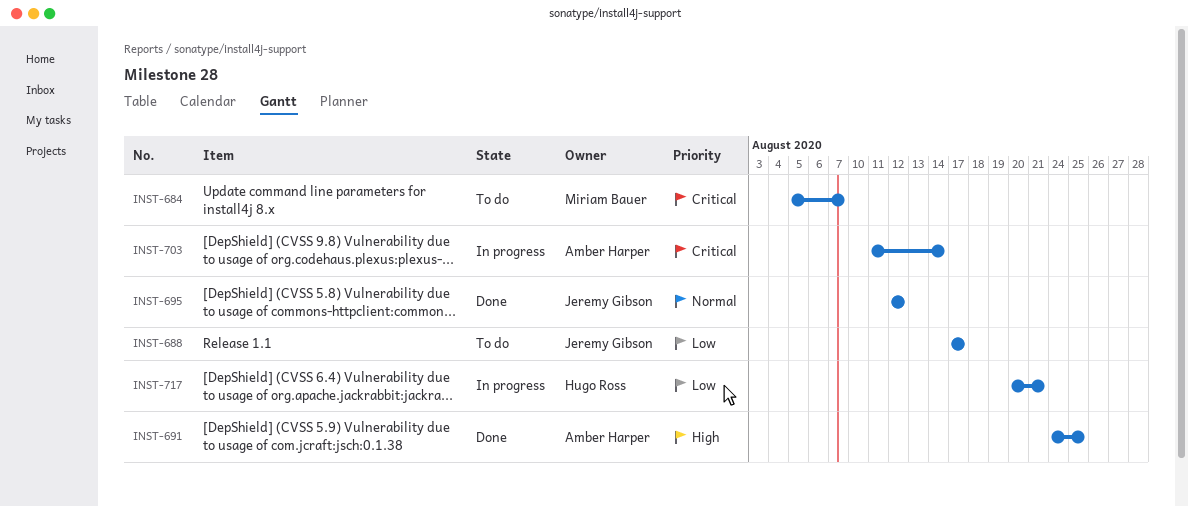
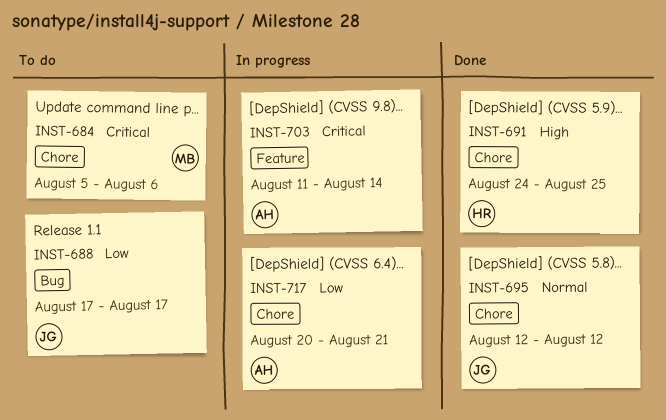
INST-684, due: Aug 7 -> Aug 6
INST-691, owner: Amber Harper -> Hugo Ross
INST-717, owner: Hugo Ross -> Amber Harper

